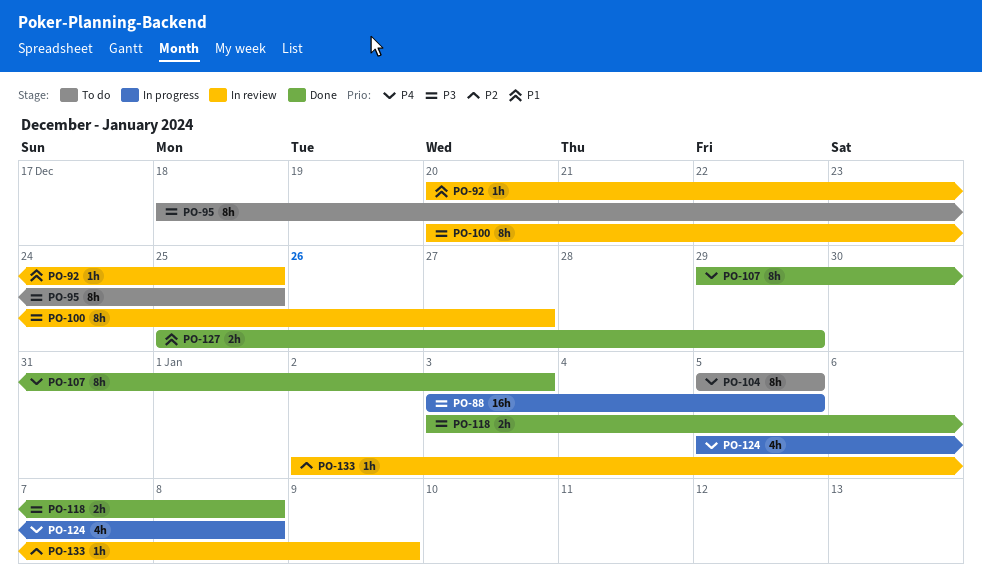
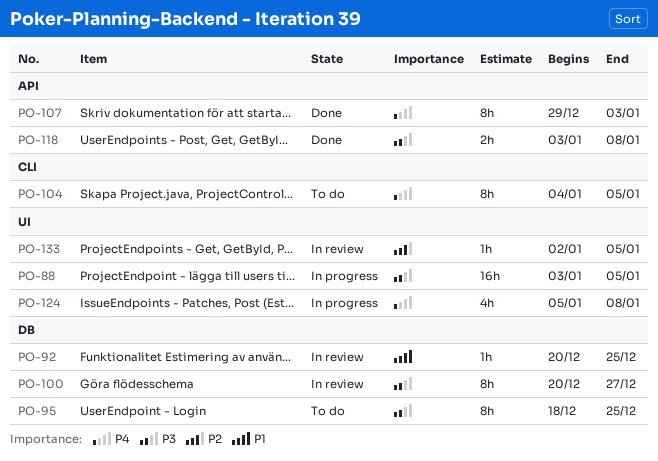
PO-104, start: Jan 5 -> Jan 4
PO-127: present -> none
PO-133, due: Jan 9 -> Jan 5

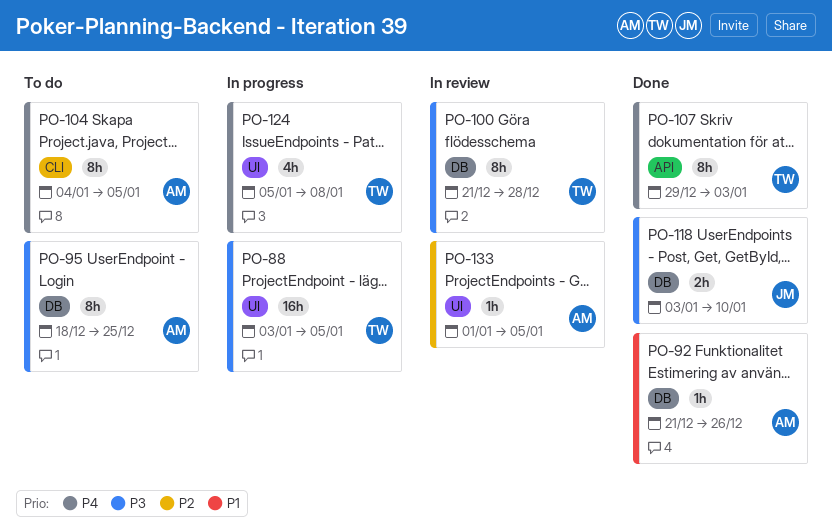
PO-92, status: In review -> Done
PO-92, start: Dec 20 -> Dec 21
PO-92, due: Dec 25 -> Dec 26
PO-100, start: Dec 20 -> Dec 21
PO-100, due: Dec 27 -> Dec 28
PO-118, label: API -> DB
PO-118, due: Jan 8 -> Jan 10
PO-133, start: Jan 2 -> Jan 1

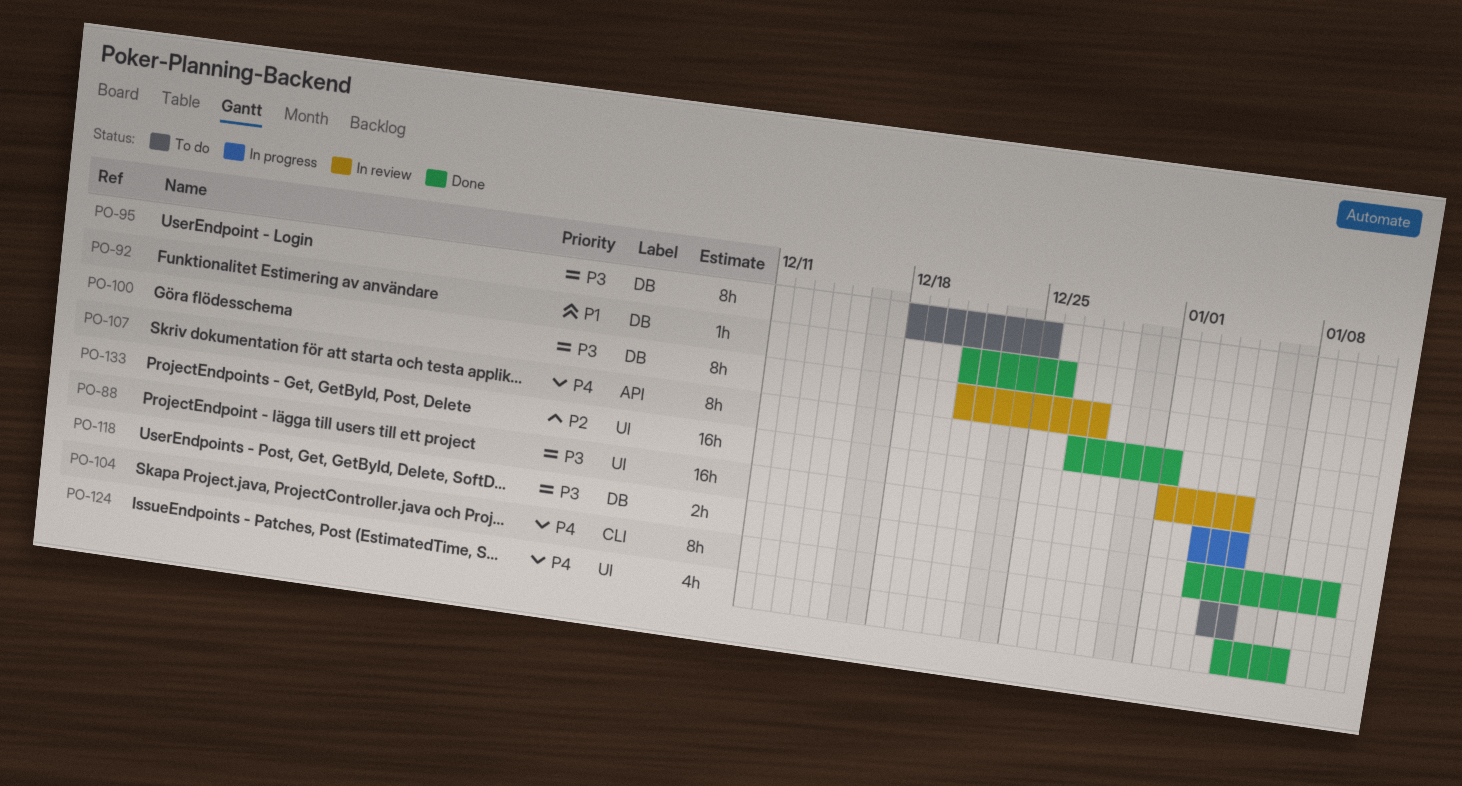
PO-107, start: Dec 29 -> Dec 27
PO-107, due: Jan 3 -> Jan 1
PO-124, status: In progress -> Done
PO-133, estimate: 1h -> 16h

